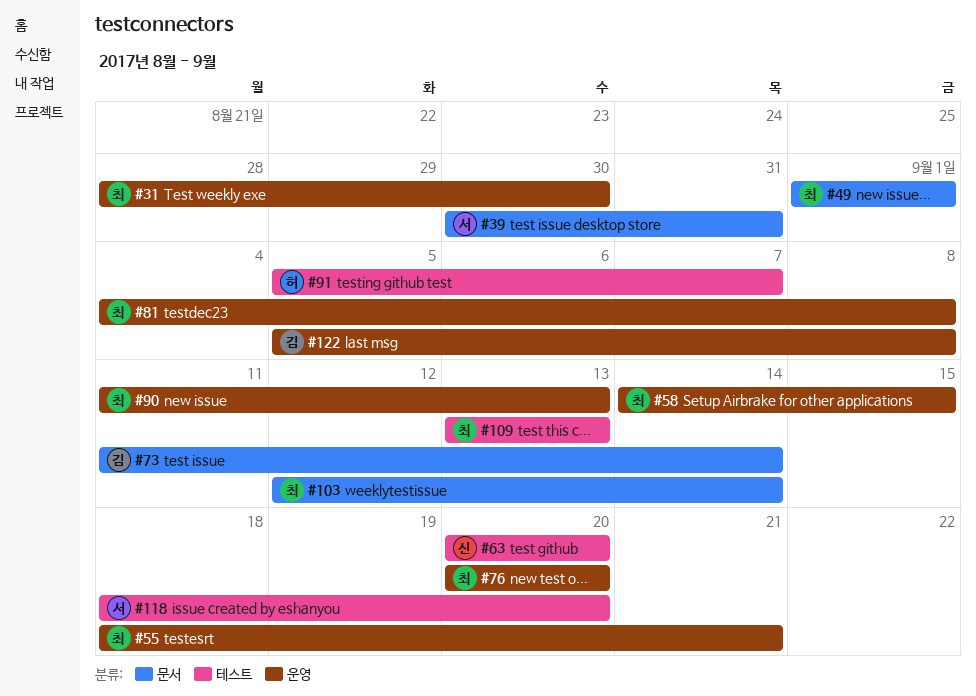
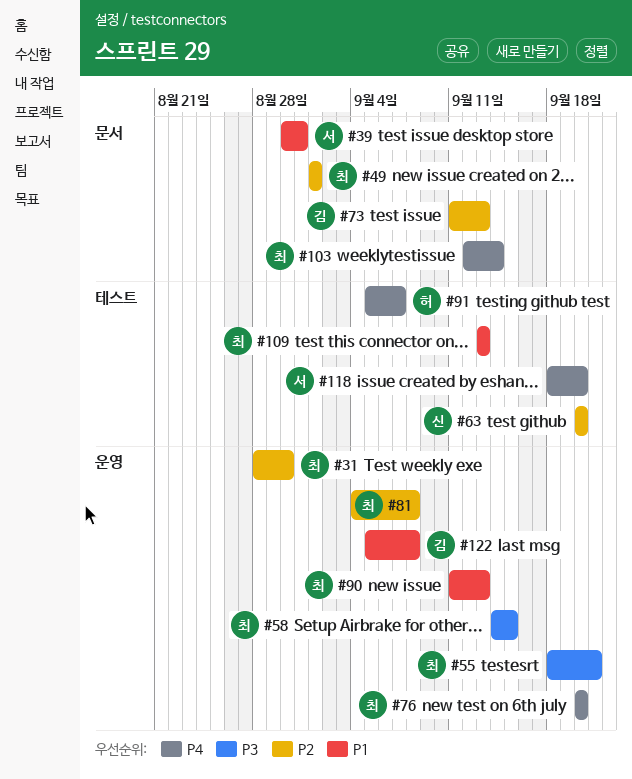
#73, due: Sep 14 -> Sep 13

